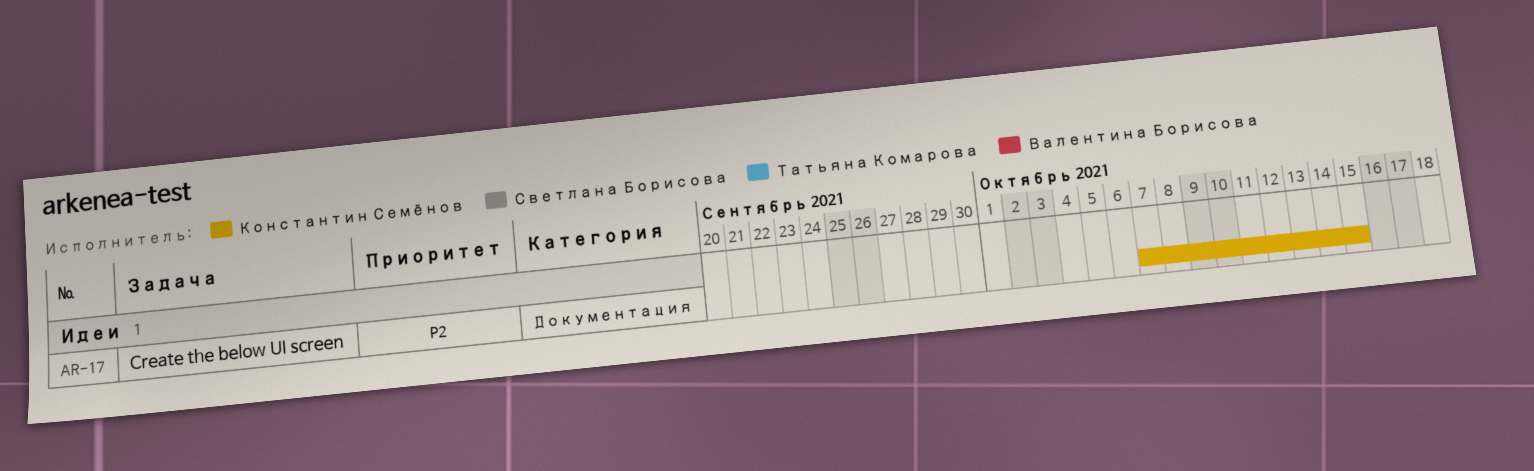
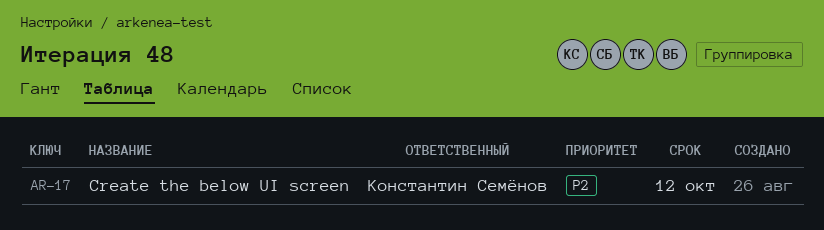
AR-17, due: Oct 15 -> Oct 12

